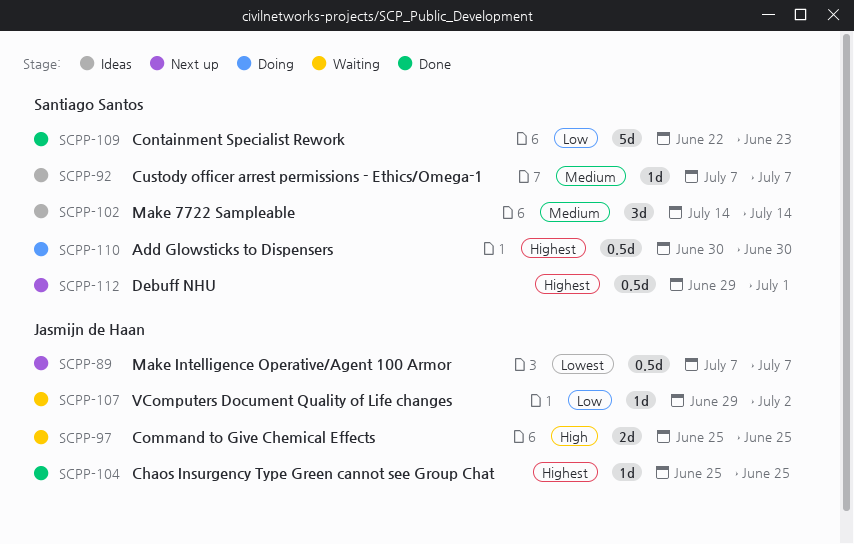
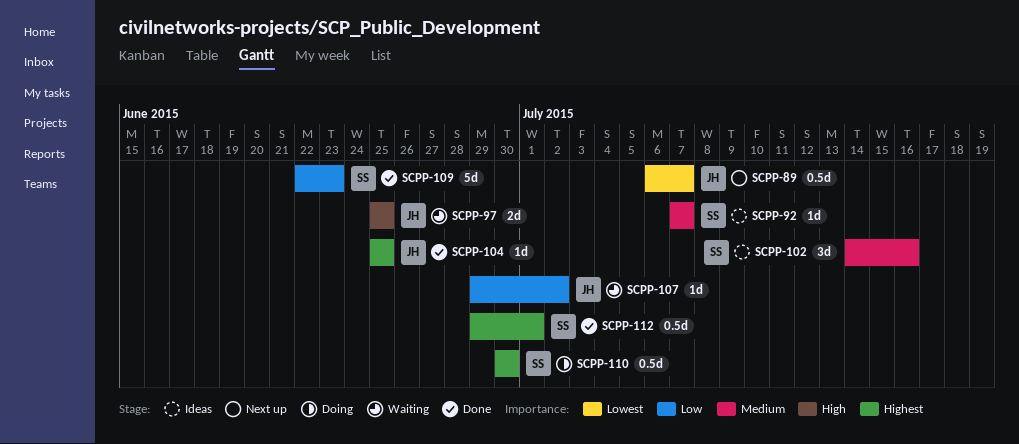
SCPP-89, start: Jul 7 -> Jul 6
SCPP-102, due: Jul 14 -> Jul 16
SCPP-112, status: Next up -> Done

